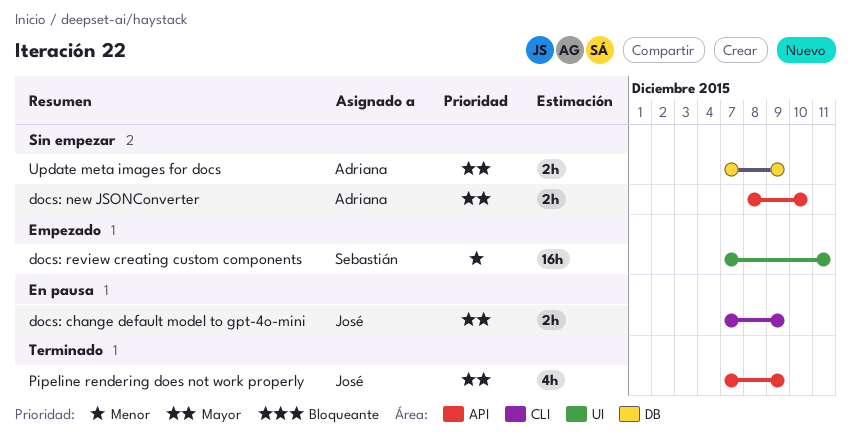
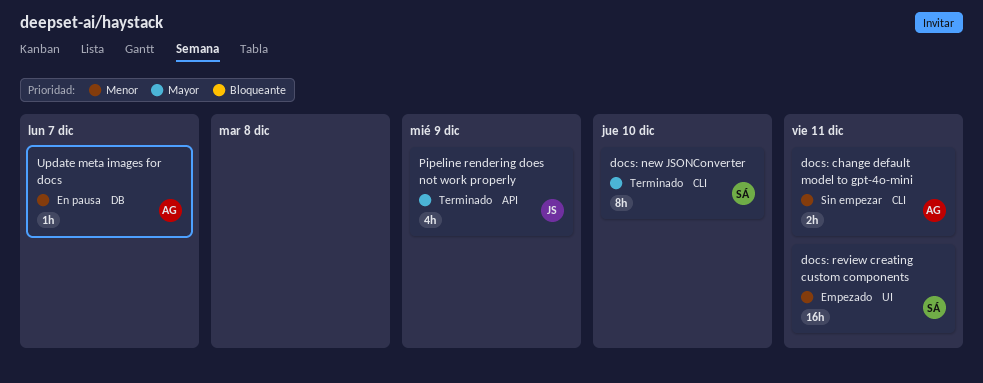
docs: change default model to gpt-4o-mini, status: En pausa -> Sin empezar
docs: change default model to gpt-4o-mini, owner: José -> Adriana
docs: change default model to gpt-4o-mini, priority: Mayor -> Menor
docs: change default model to gpt-4o-mini, due: Dec 9 -> Dec 11
docs: new JSONConverter, status: Sin empezar -> Terminado
docs: new JSONConverter, owner: Adriana -> Sebastián
docs: new JSONConverter, label: API -> CLI
docs: new JSONConverter, estimate: 2h -> 8h
Update meta images for docs, status: Sin empezar -> En pausa
Update meta images for docs, priority: Mayor -> Menor
Update meta images for docs, estimate: 2h -> 1h
Update meta images for docs, due: Dec 9 -> Dec 7

